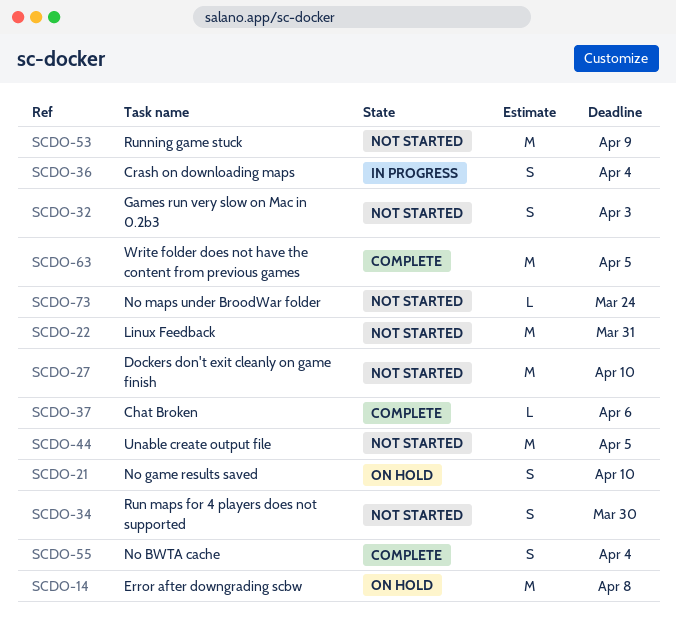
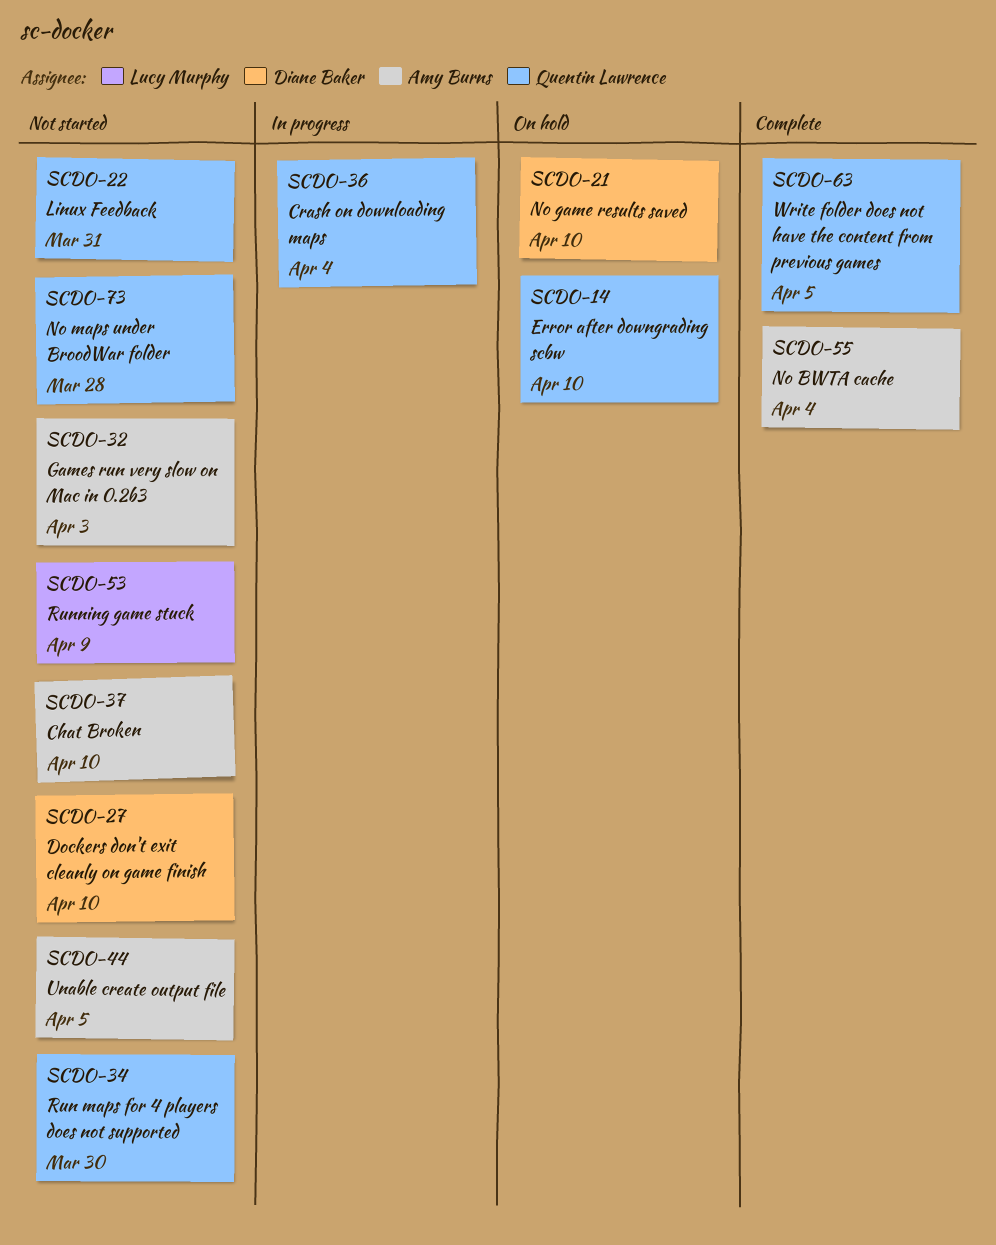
SCDO-14, due: Apr 8 -> Apr 10
SCDO-37, status: Complete -> Not started
SCDO-37, due: Apr 6 -> Apr 10
SCDO-73, due: Mar 24 -> Mar 28

